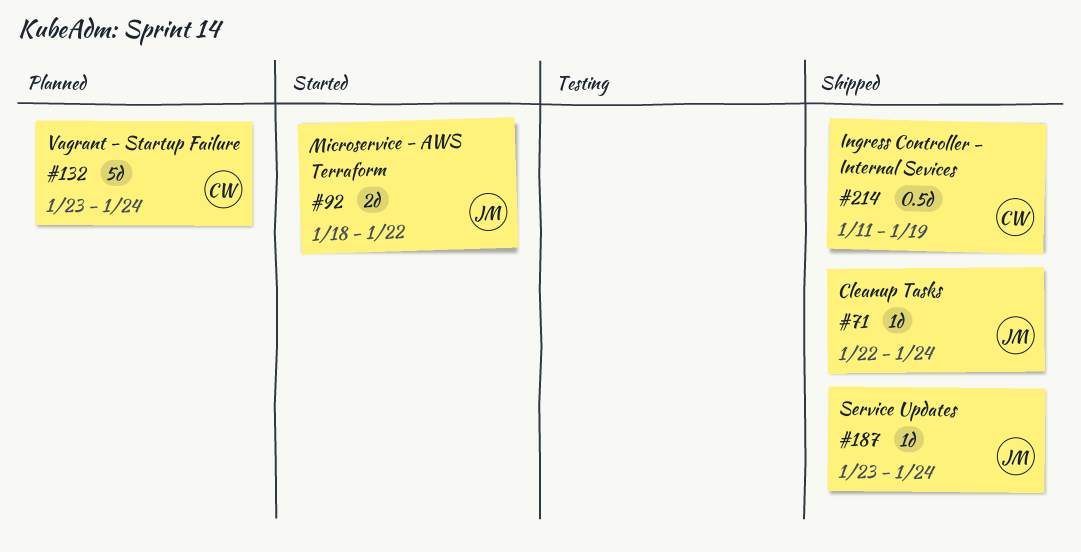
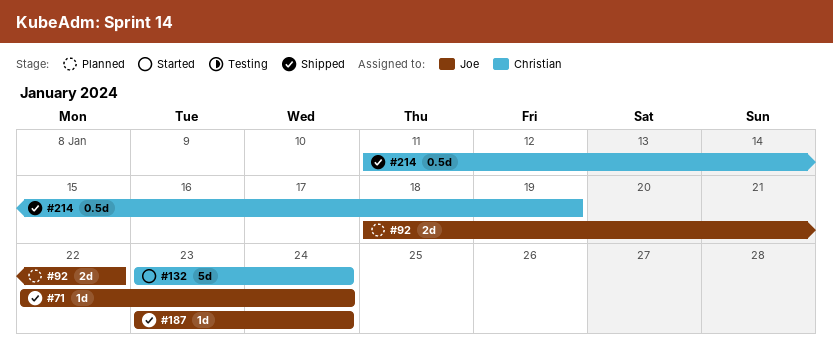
#92, status: Started -> Planned
#132, status: Planned -> Started

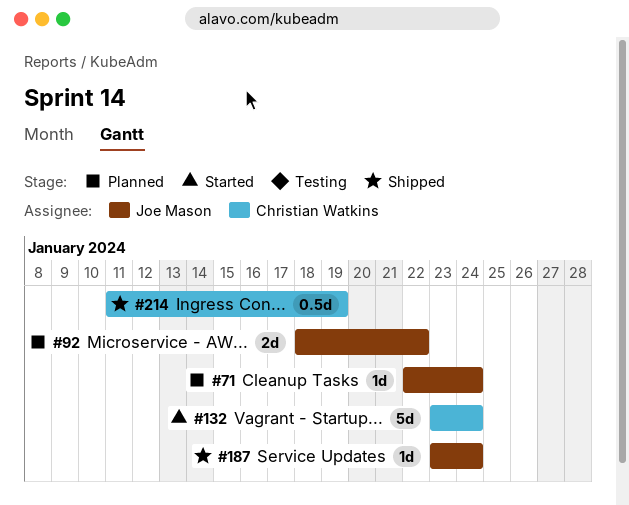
#71, status: Shipped -> Planned

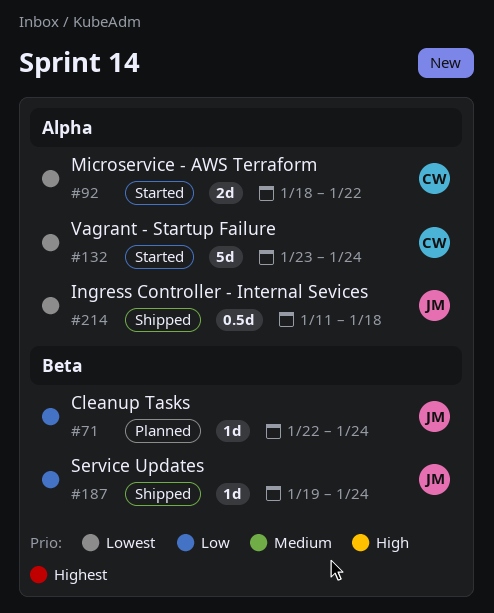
#92, status: Planned -> Started
#92, owner: Joe Mason -> Christian Watkins
#187, start: Jan 23 -> Jan 19
#214, owner: Christian Watkins -> Joe Mason
#214, due: Jan 19 -> Jan 18

